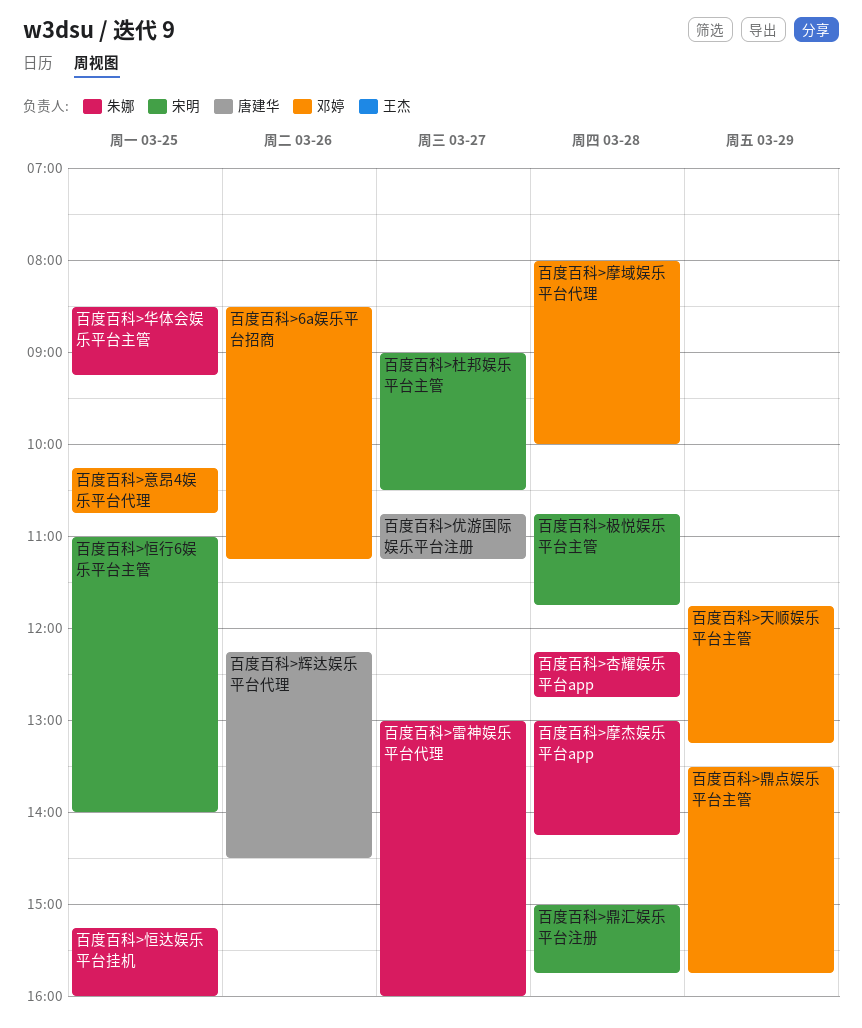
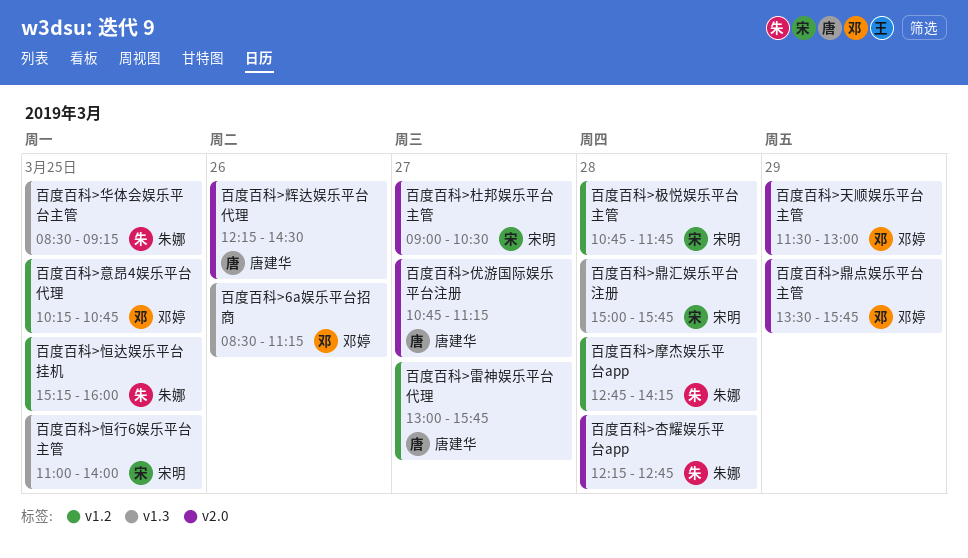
百度百科>天顺娱乐平台主管, begins: 11:45 -> 11:30
百度百科>天顺娱乐平台主管, ends: 13:15 -> 13:00
百度百科>摩域娱乐平台代理: present -> none
百度百科>摩杰娱乐平台app, begins: 13:00 -> 12:45
百度百科>雷神娱乐平台代理, owner: 朱娜 -> 唐建华
百度百科>雷神娱乐平台代理, ends: 16:00 -> 15:45

